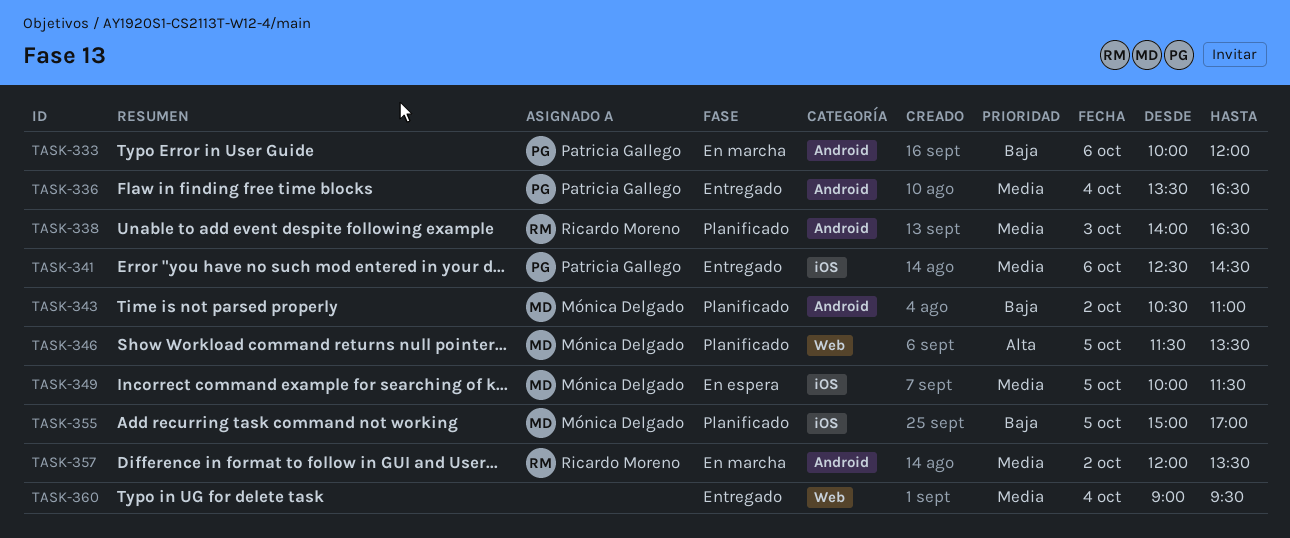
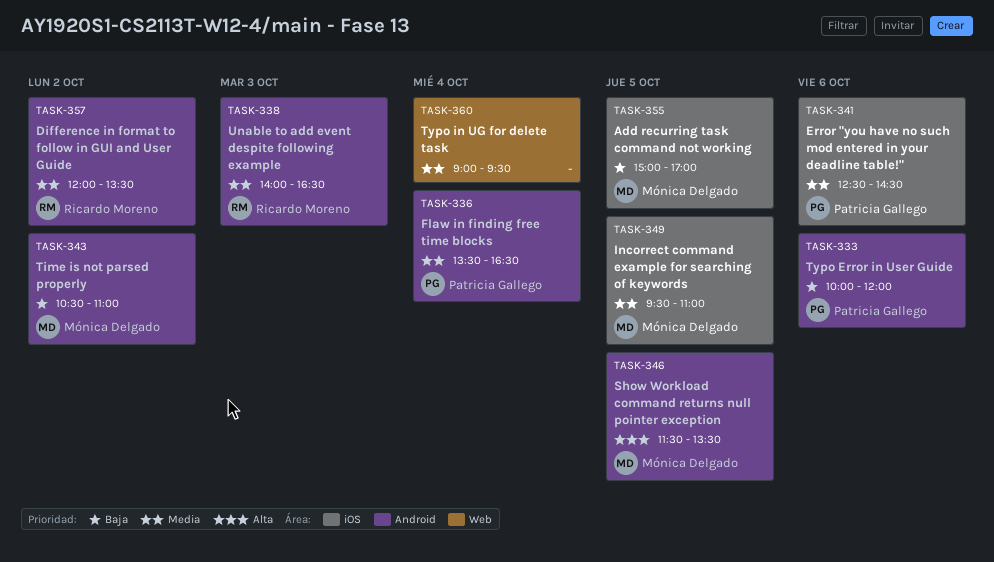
TASK-346, label: Web -> Android
TASK-349, begins: 10:00 -> 09:30
TASK-349, ends: 11:30 -> 11:00

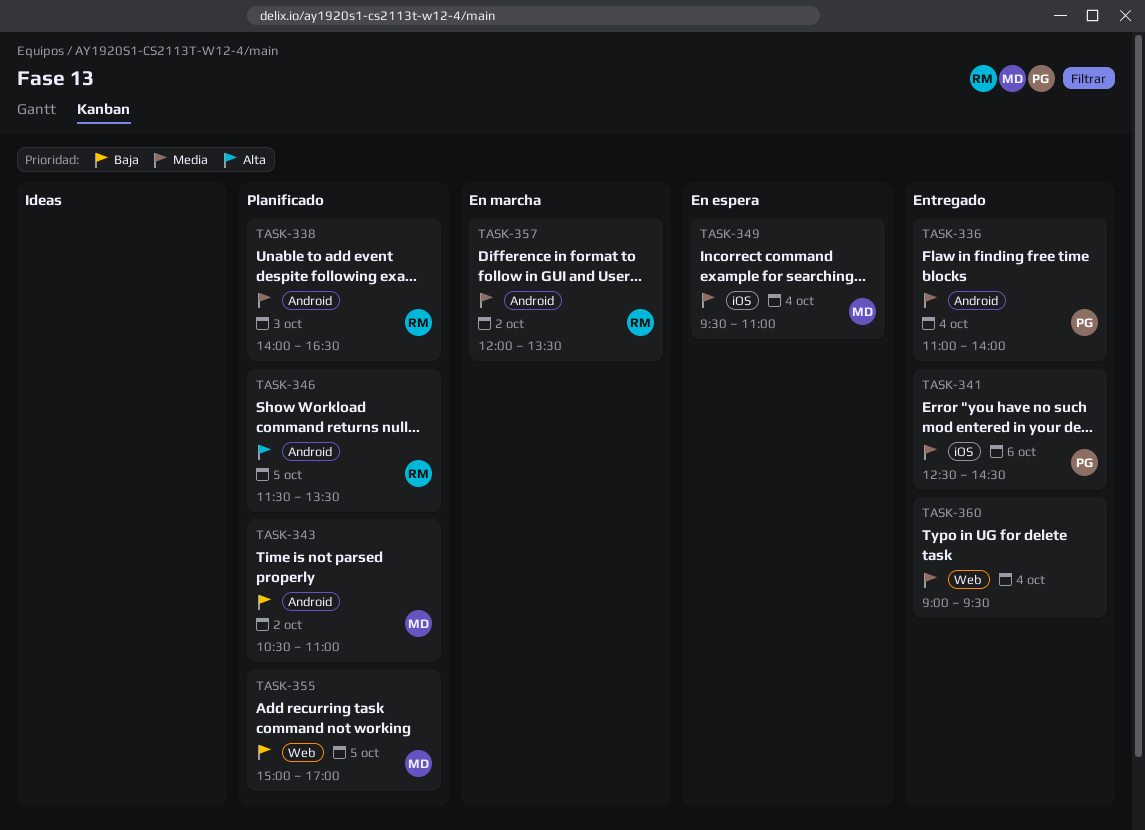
TASK-333: present -> none
TASK-336, begins: 13:30 -> 11:00
TASK-336, ends: 16:30 -> 14:00
TASK-346, owner: Mónica Delgado -> Ricardo Moreno
TASK-349, day: Oct 5 -> Oct 4
TASK-355, label: iOS -> Web

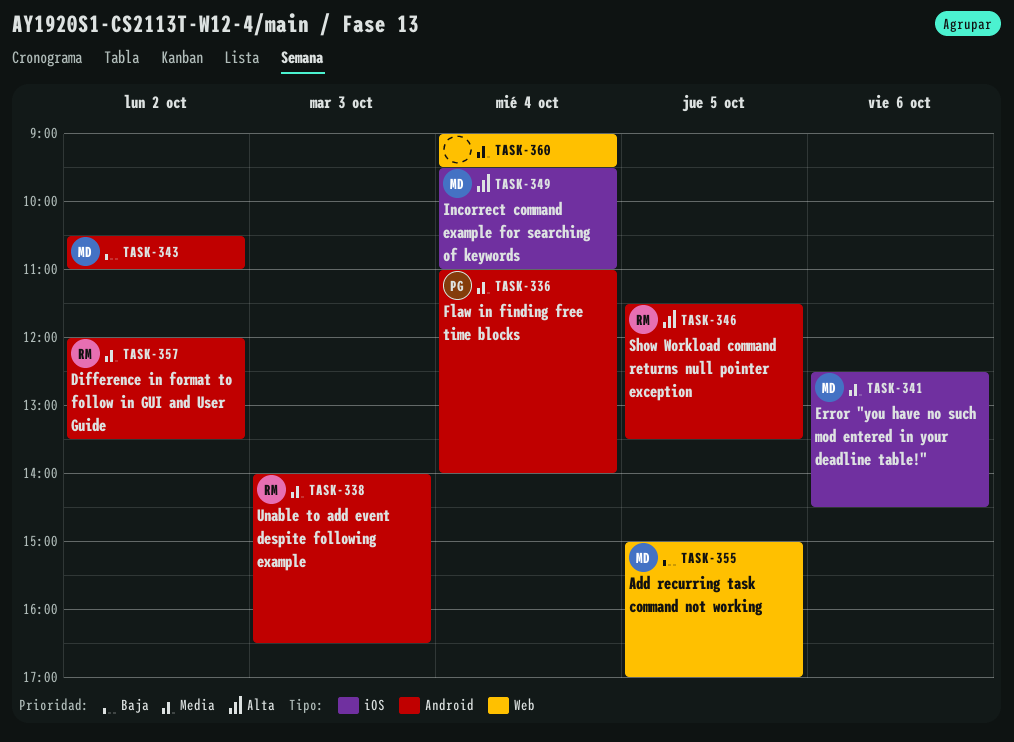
TASK-341, owner: PG -> MD
TASK-349, priority: Media -> Alta

